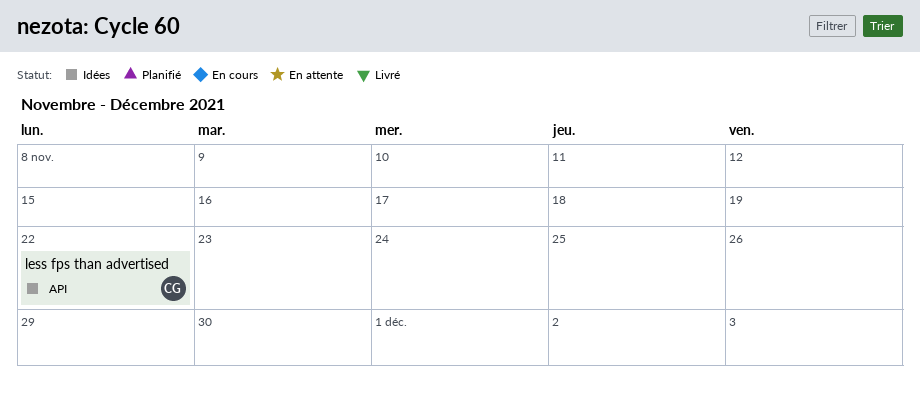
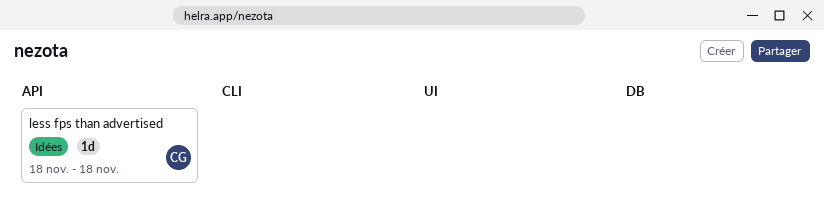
less fps than advertised, due: Nov 22 -> Nov 18

